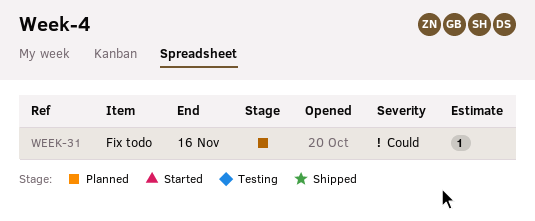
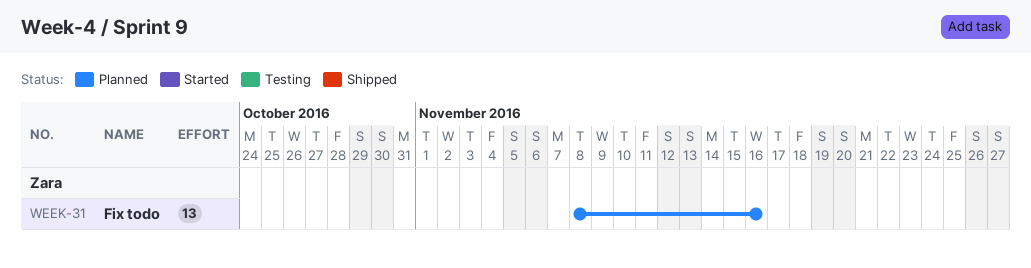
WEEK-31, estimate: 1 -> 13

